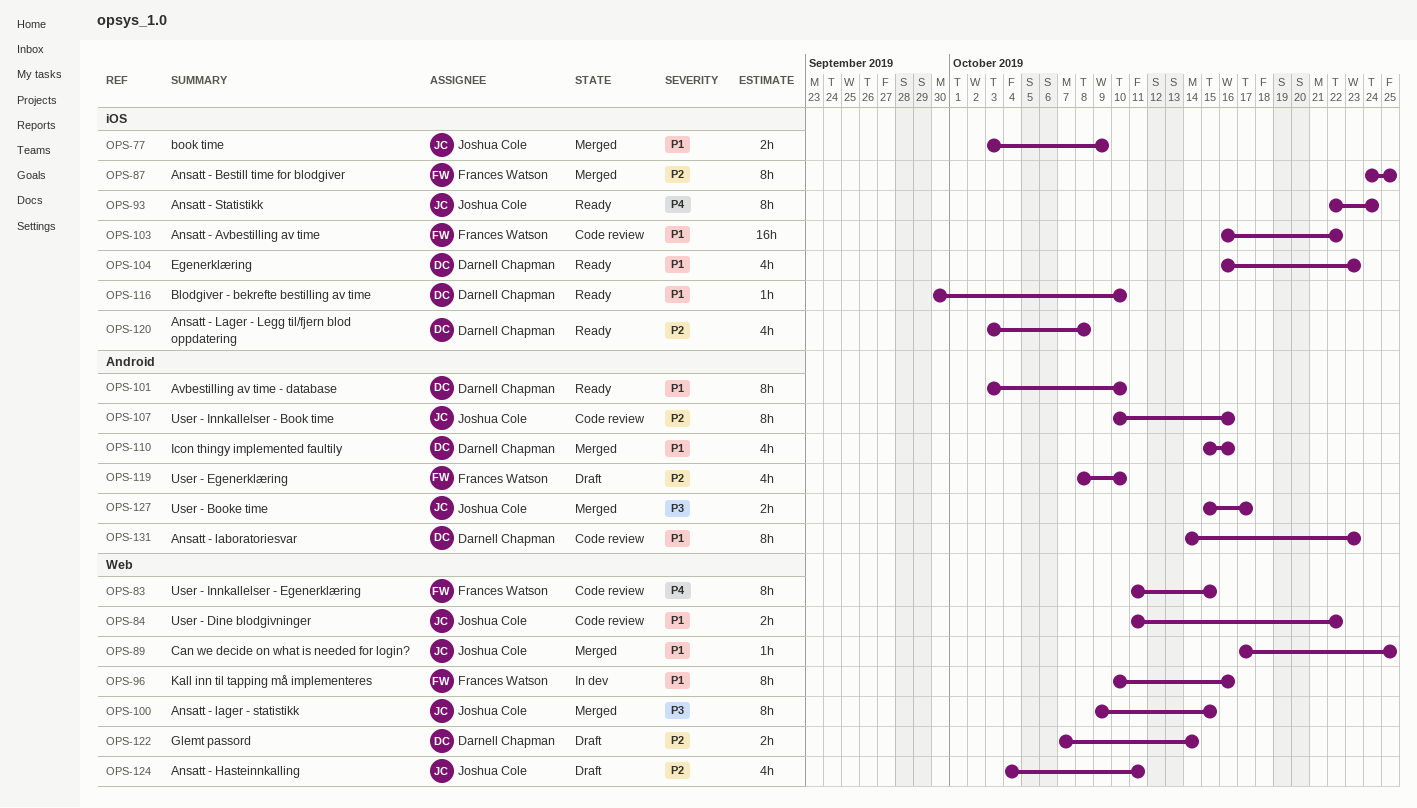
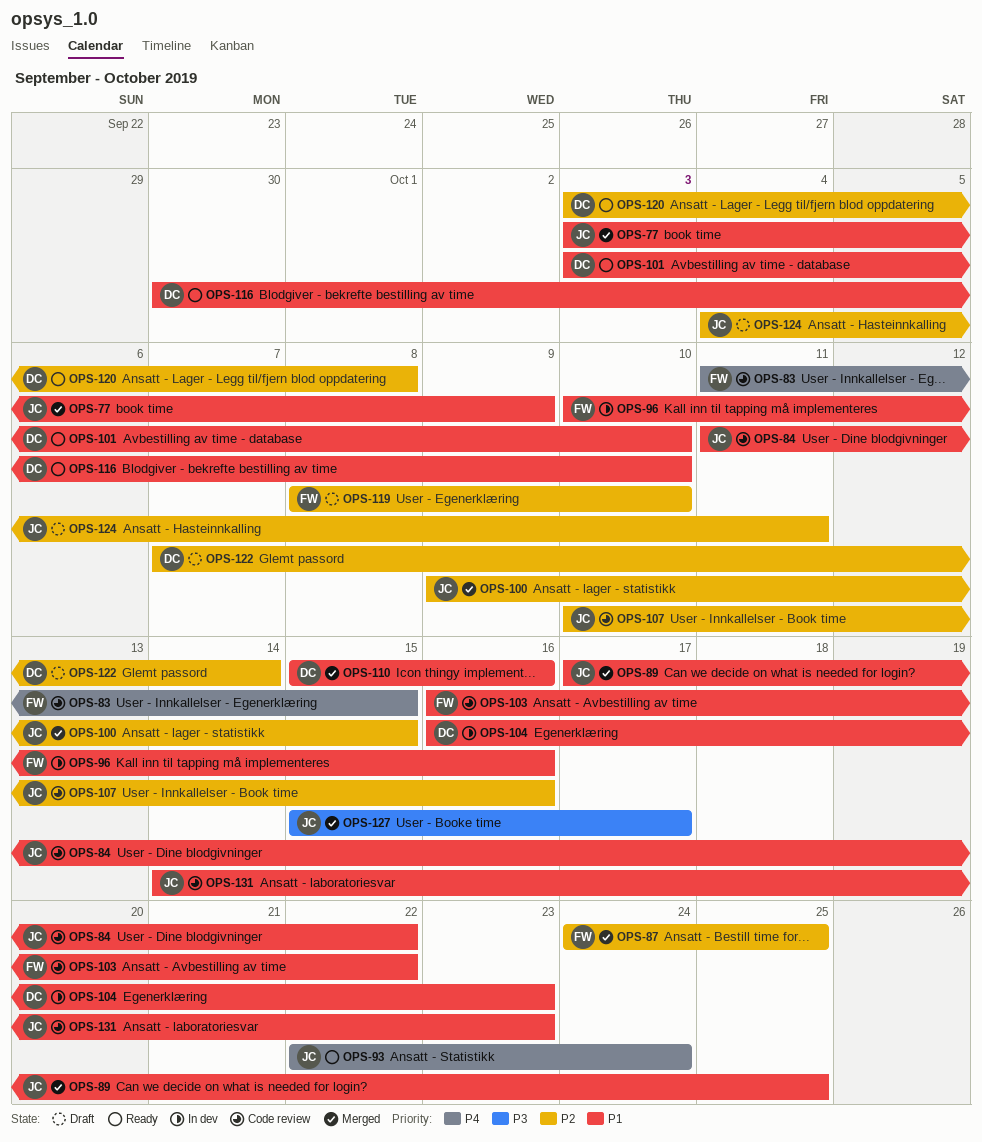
OPS-100, priority: P3 -> P2
OPS-104, status: Ready -> In dev
OPS-131, owner: Darnell Chapman -> Joshua Cole

